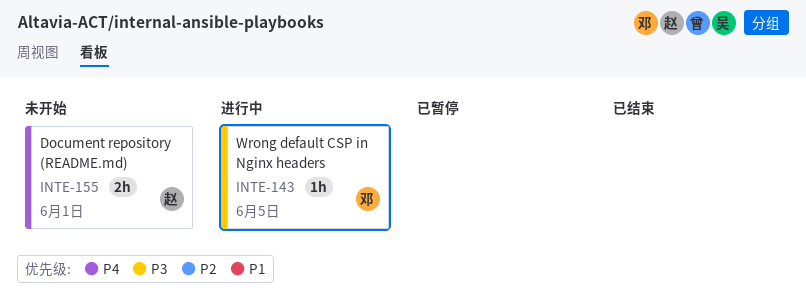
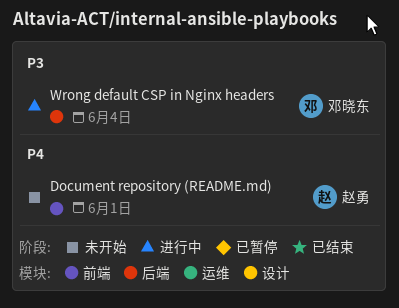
Wrong default CSP in Nginx headers, due: Jun 5 -> Jun 4

